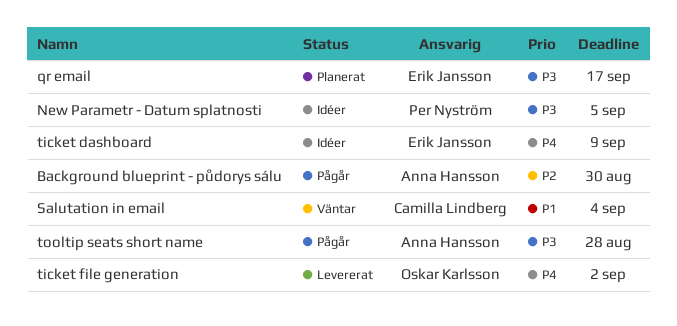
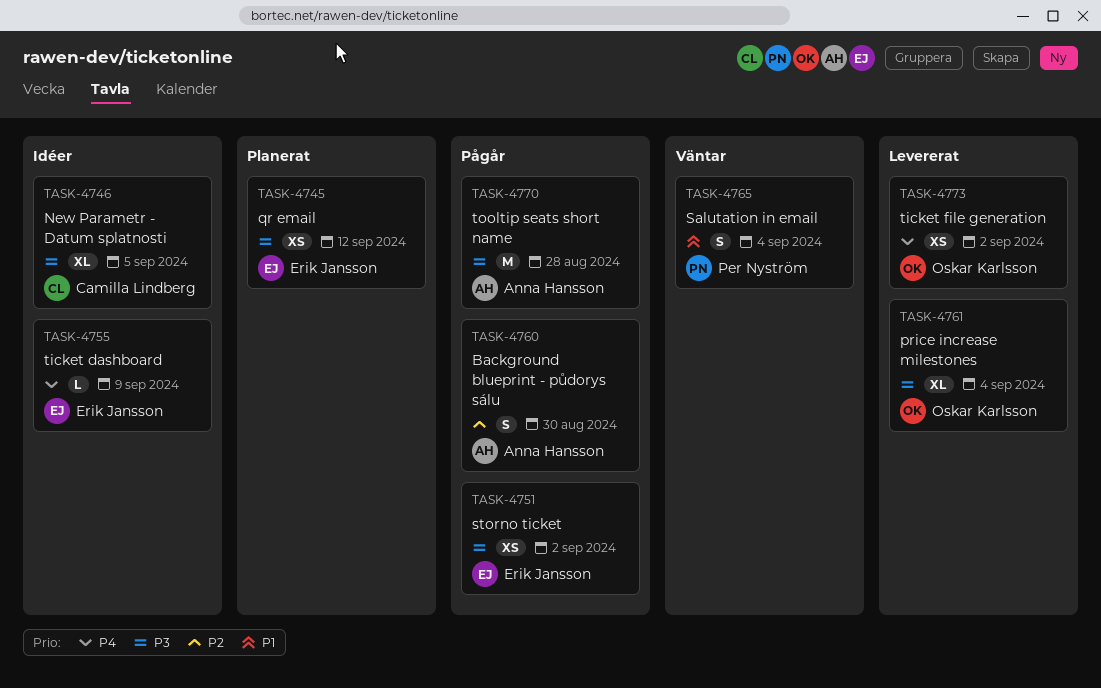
New Parametr - Datum splatnosti, owner: Per Nyström -> Camilla Lindberg
price increase milestones: none -> present
qr email, due: Sep 17 -> Sep 12
Salutation in email, owner: Camilla Lindberg -> Per Nyström
storno ticket: none -> present

